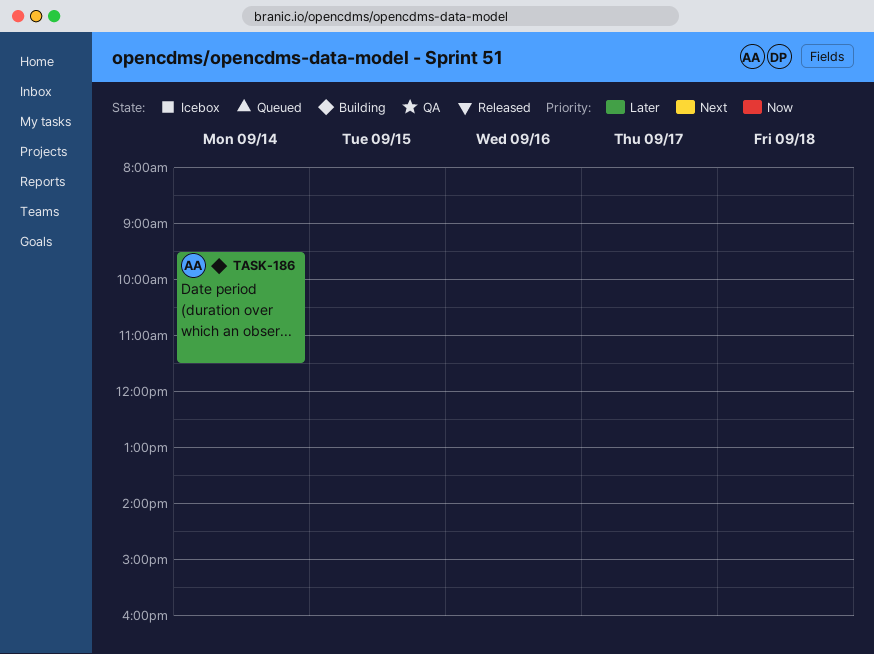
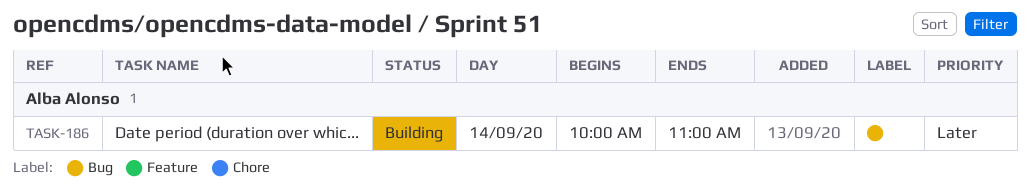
TASK-186, begins: 09:30 -> 10:00
TASK-186, ends: 11:30 -> 11:00

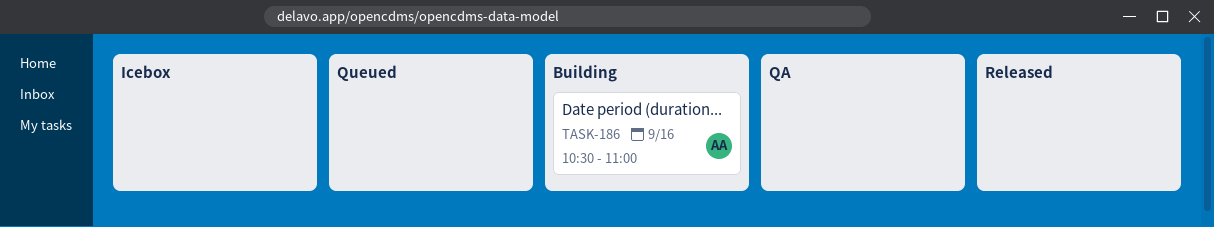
TASK-186, day: Sep 14 -> Sep 16
TASK-186, begins: 10:00 -> 10:30

